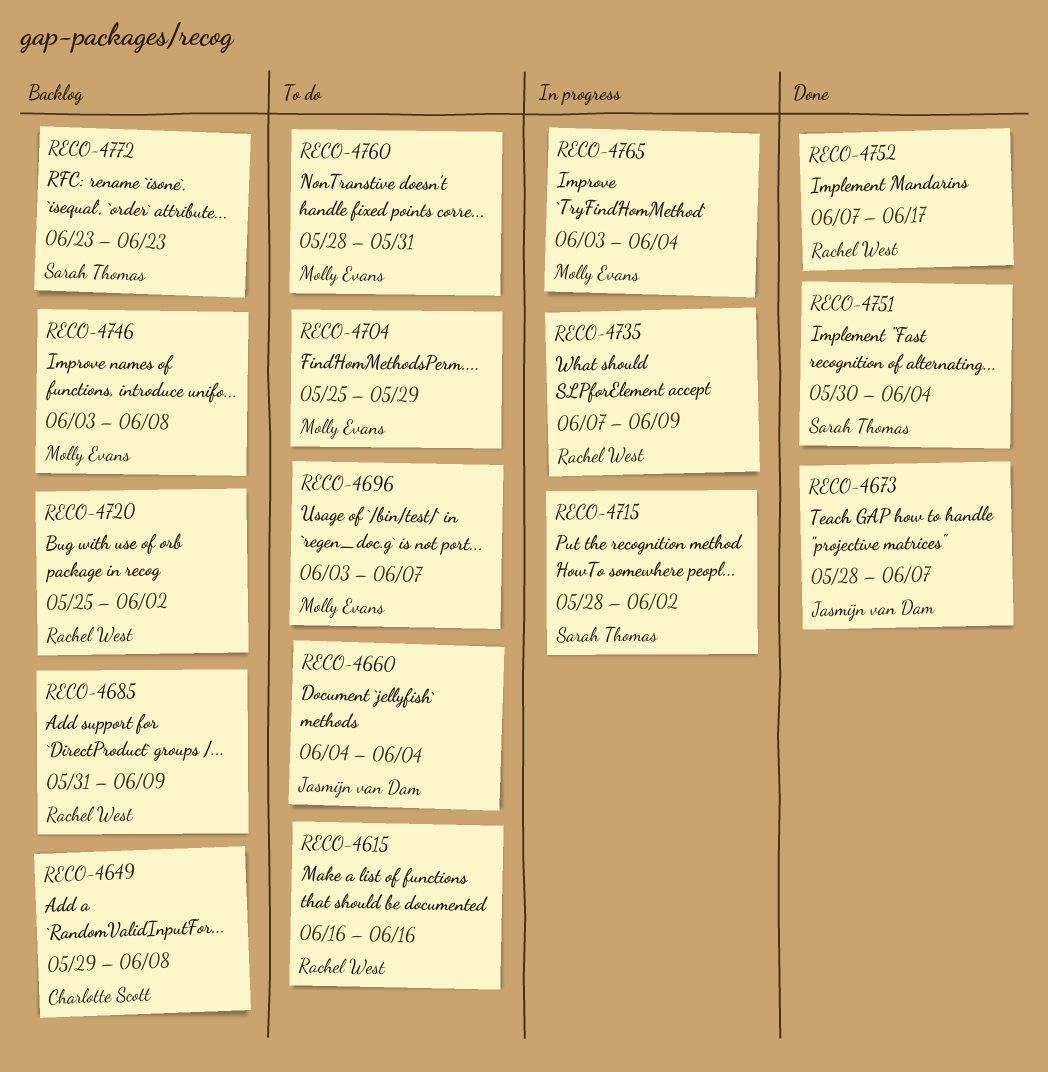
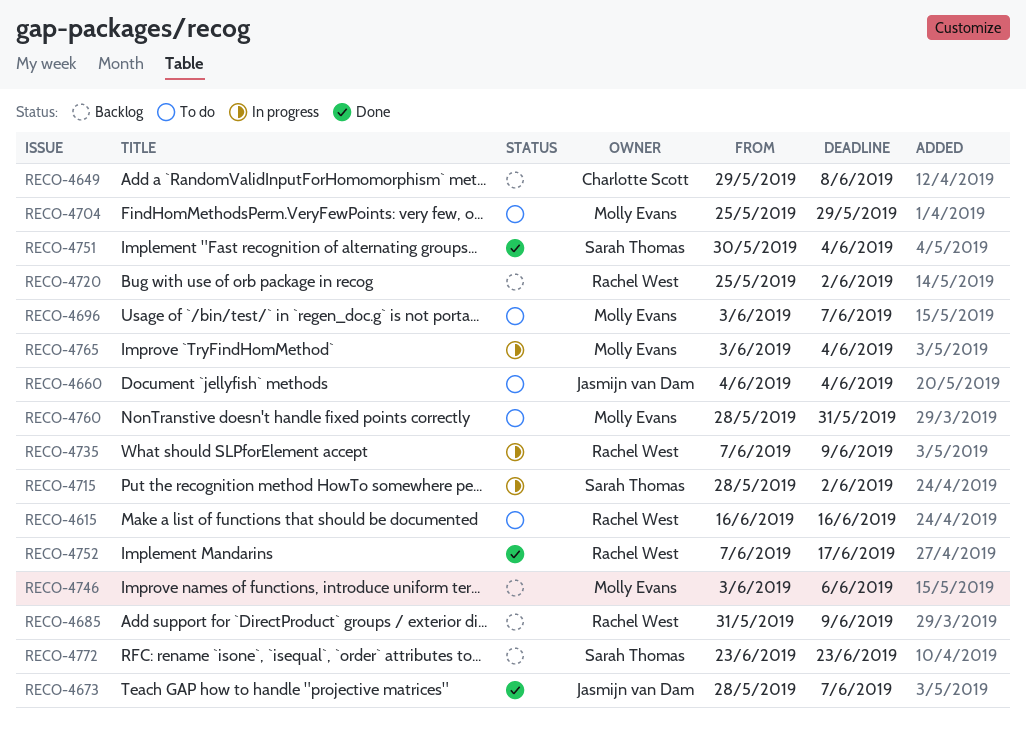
RECO-4746, due: Jun 8 -> Jun 6

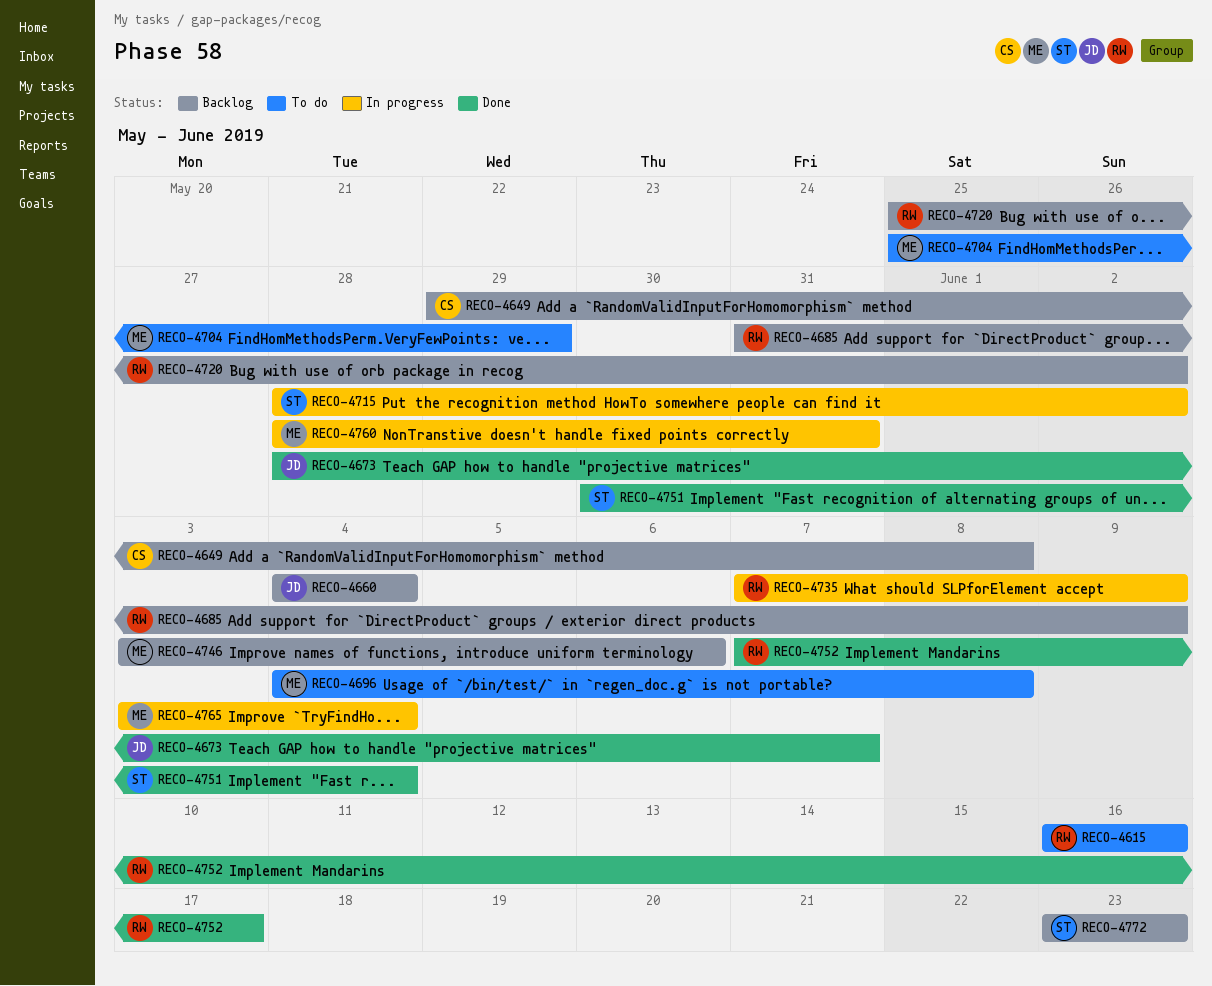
RECO-4660, status: To do -> Backlog
RECO-4696, start: Jun 3 -> Jun 4
RECO-4696, due: Jun 7 -> Jun 8
RECO-4760, status: To do -> In progress

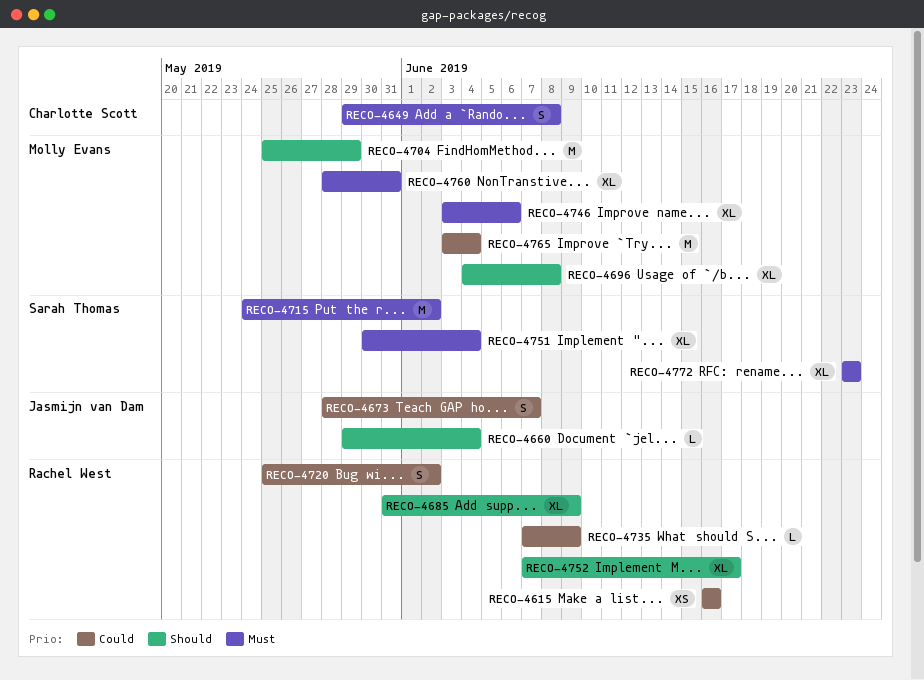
RECO-4660, start: Jun 4 -> May 29
RECO-4715, start: May 28 -> May 24

